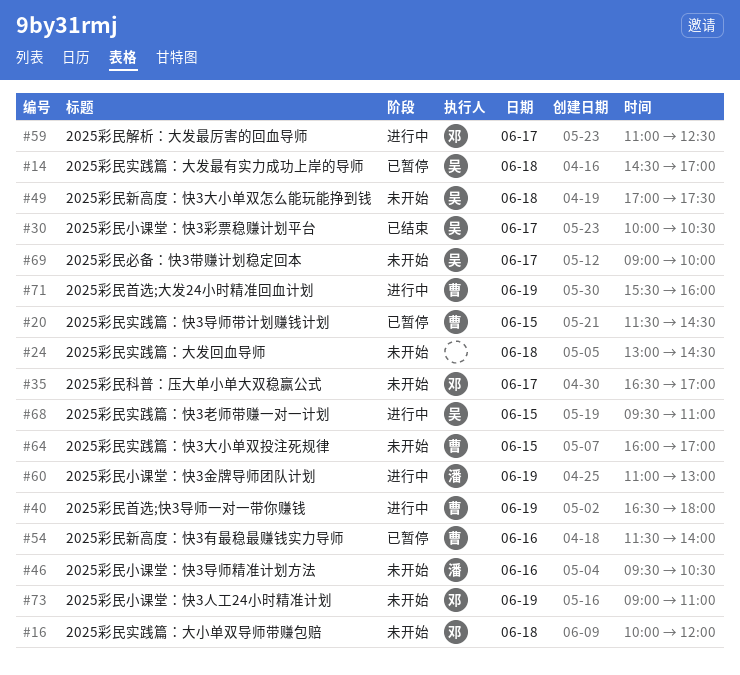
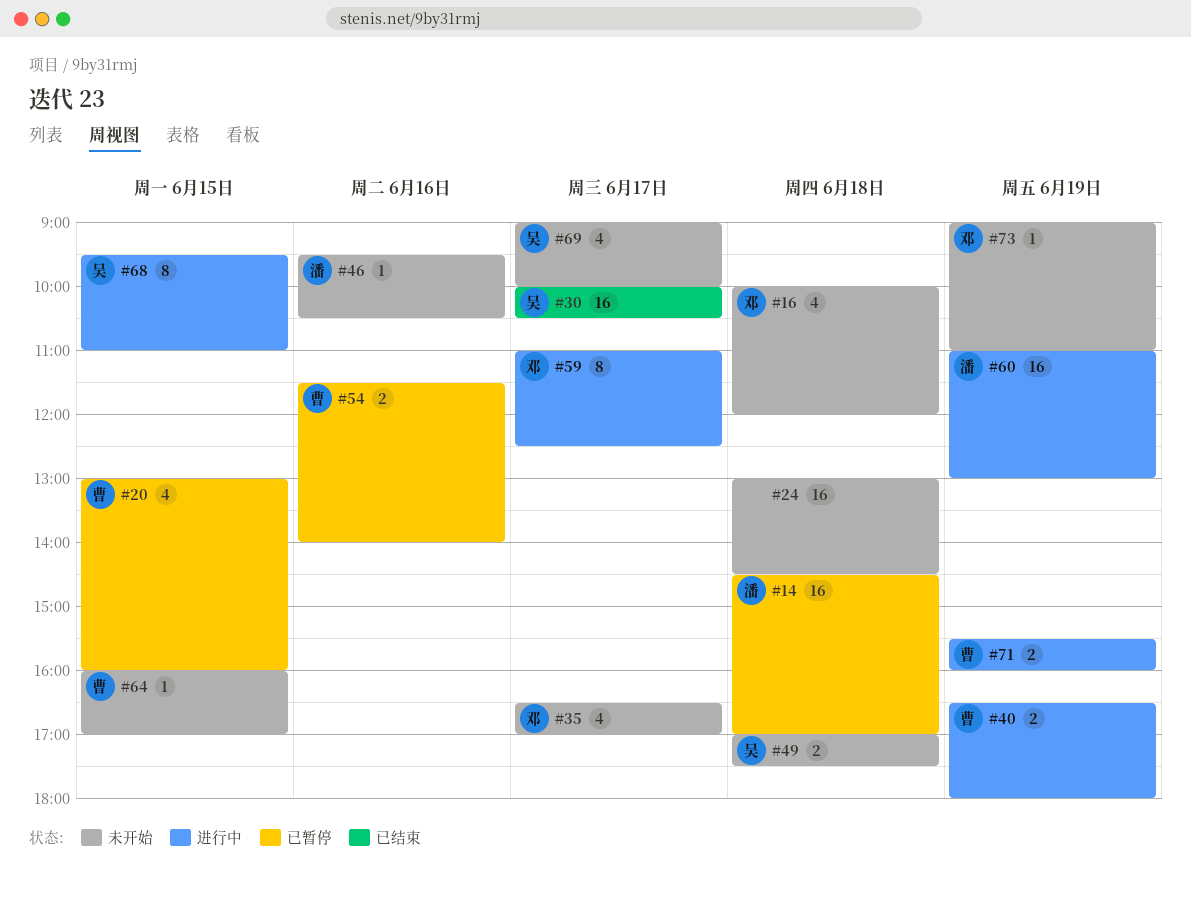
#14, owner: 吴 -> 潘
#20, begins: 11:30 -> 13:00
#20, ends: 14:30 -> 16:00

